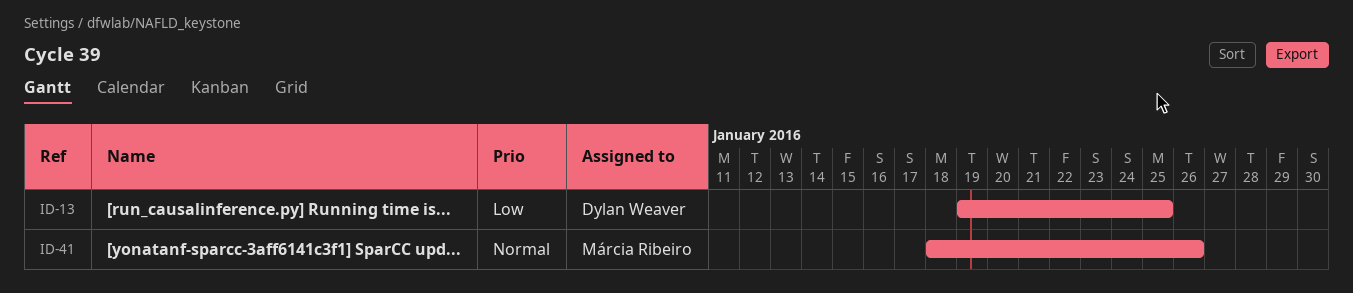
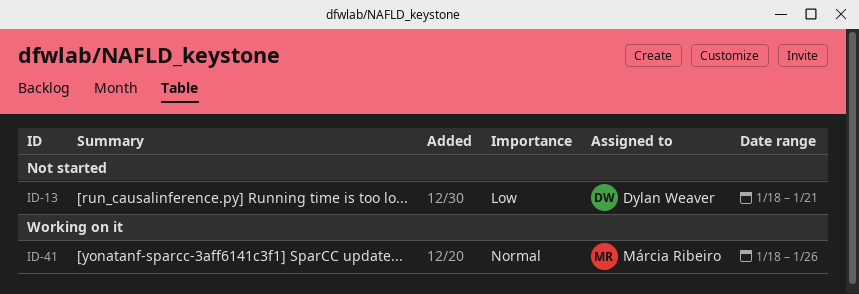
ID-13, start: Jan 19 -> Jan 18
ID-13, due: Jan 25 -> Jan 21

